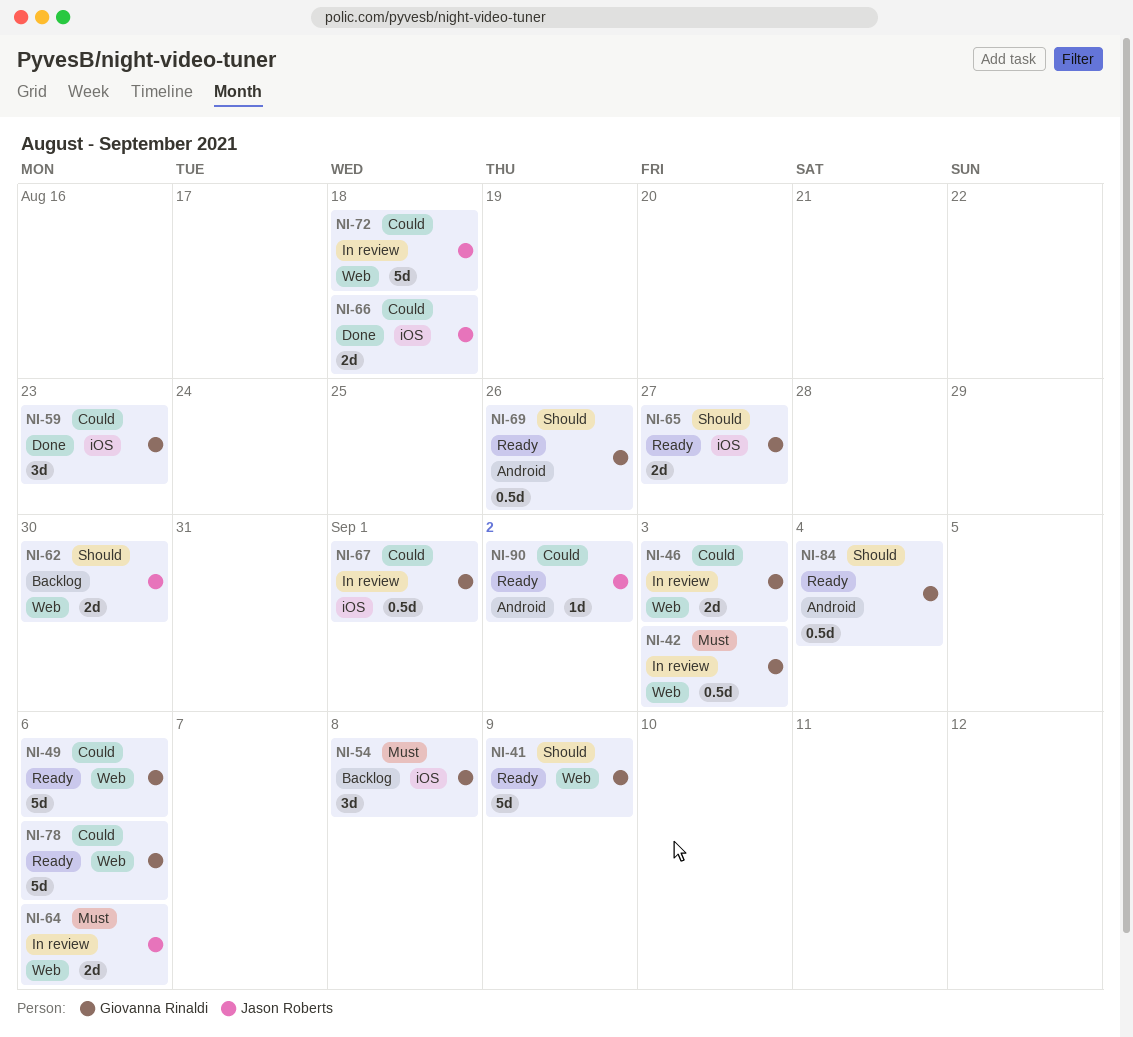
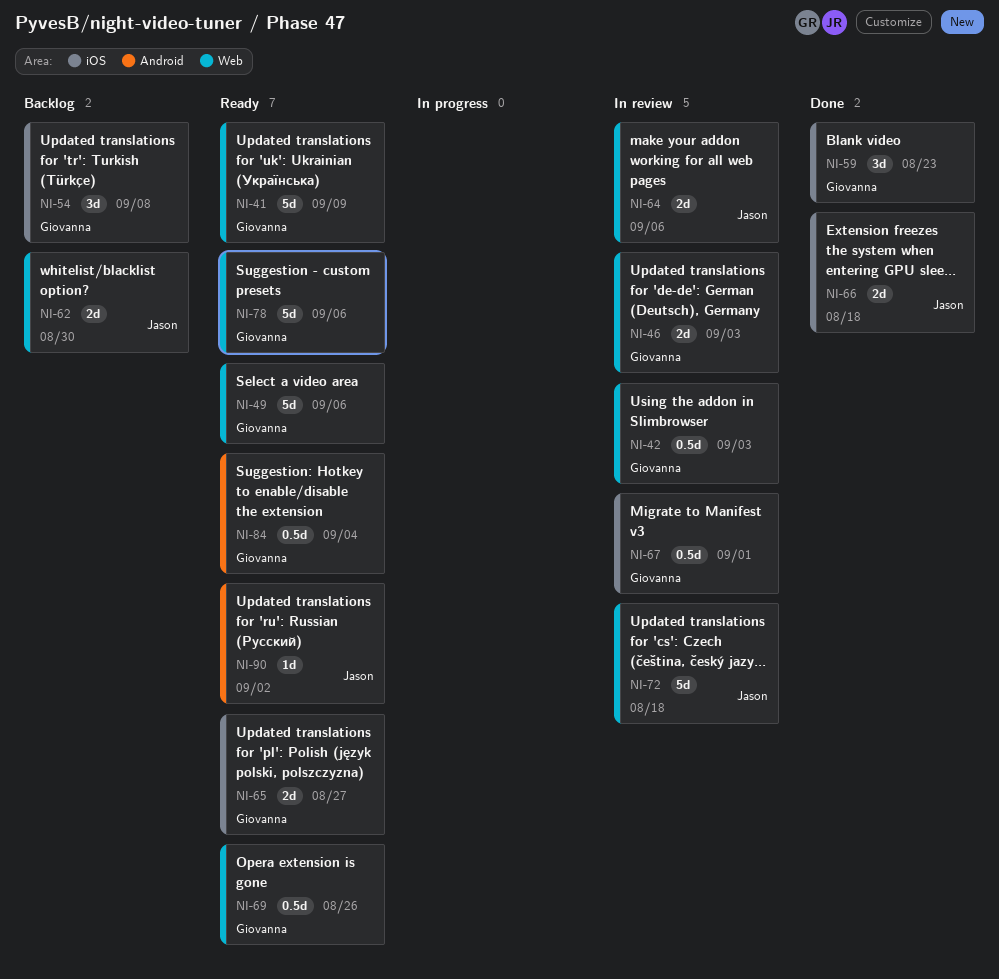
NI-69, label: Android -> Web

